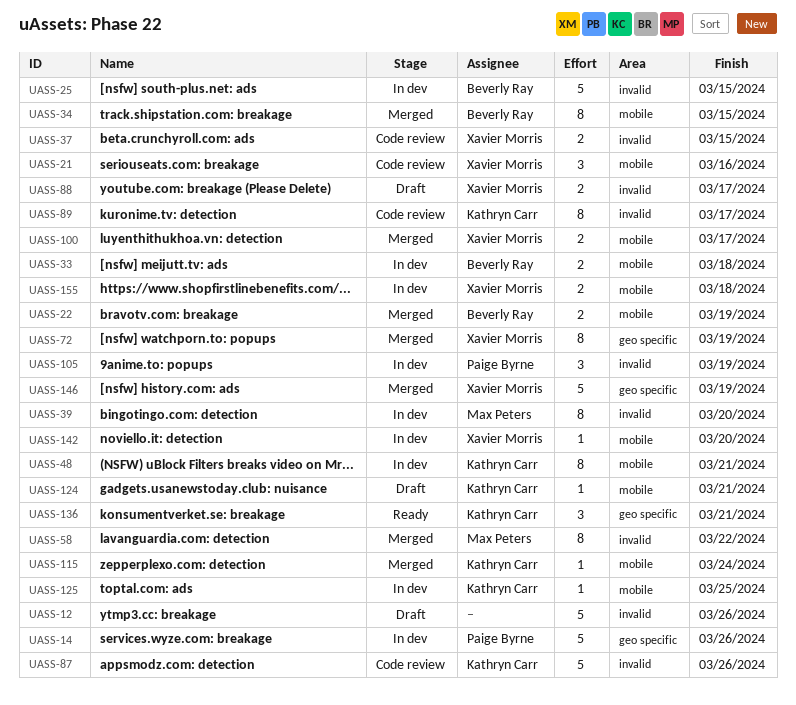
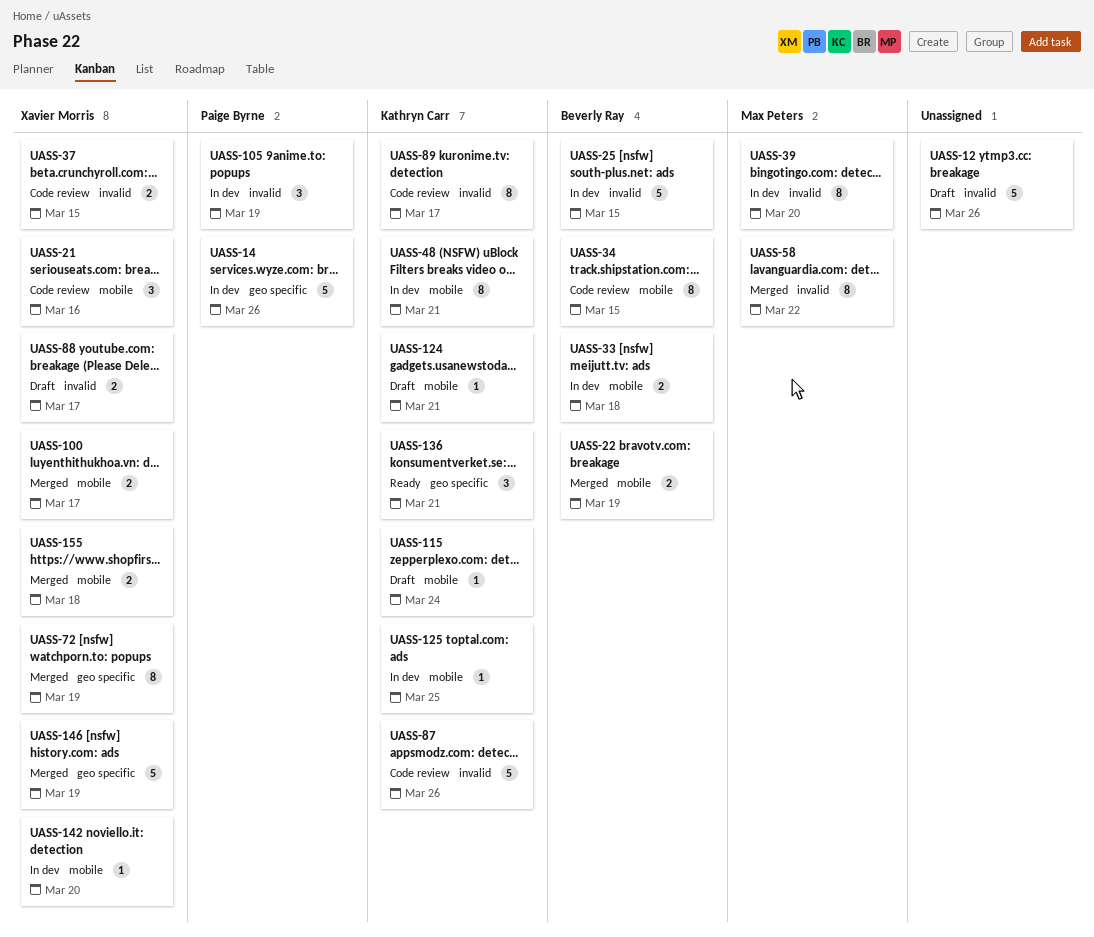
UASS-34, status: Merged -> Code review
UASS-115, status: Merged -> Draft
UASS-155, status: In dev -> Merged

